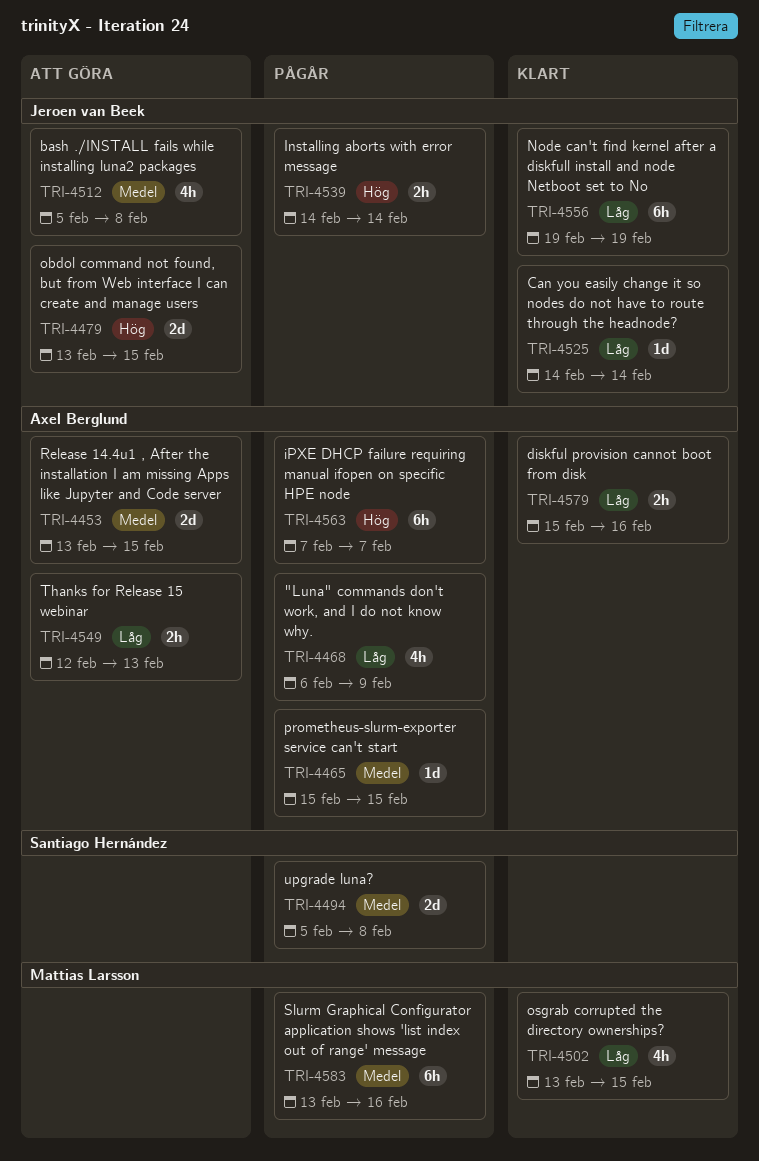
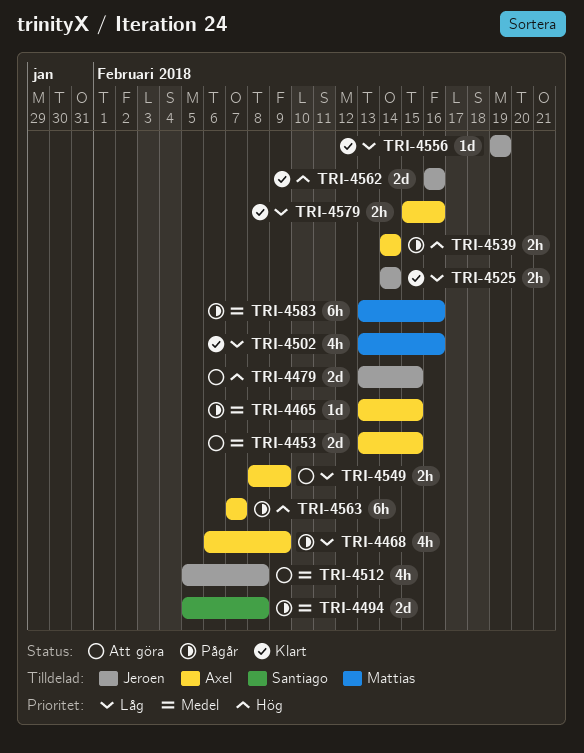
TRI-4465, start: Feb 15 -> Feb 13
TRI-4502, due: Feb 15 -> Feb 16
TRI-4525, estimate: 1d -> 2h
TRI-4539, owner: Jeroen van Beek -> Axel Berglund
TRI-4549, start: Feb 12 -> Feb 8
TRI-4549, due: Feb 13 -> Feb 9
TRI-4556, estimate: 6h -> 1d
TRI-4562: none -> present

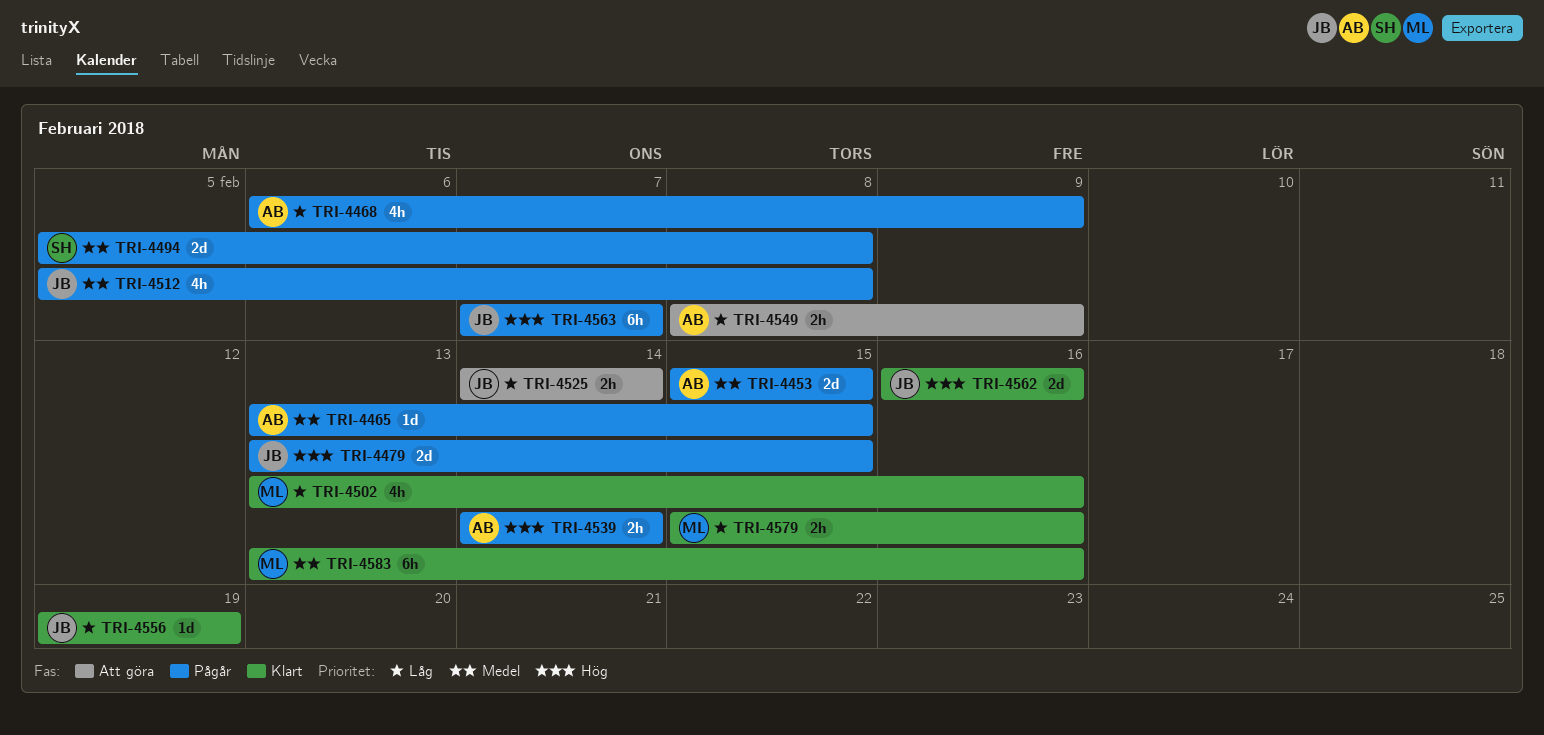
TRI-4453, status: Att göra -> Pågår
TRI-4453, start: Feb 13 -> Feb 15
TRI-4479, status: Att göra -> Pågår
TRI-4512, status: Att göra -> Pågår
TRI-4525, status: Klart -> Att göra
TRI-4563, owner: Axel -> Jeroen
TRI-4579, owner: Axel -> Mattias
TRI-4583, status: Pågår -> Klart

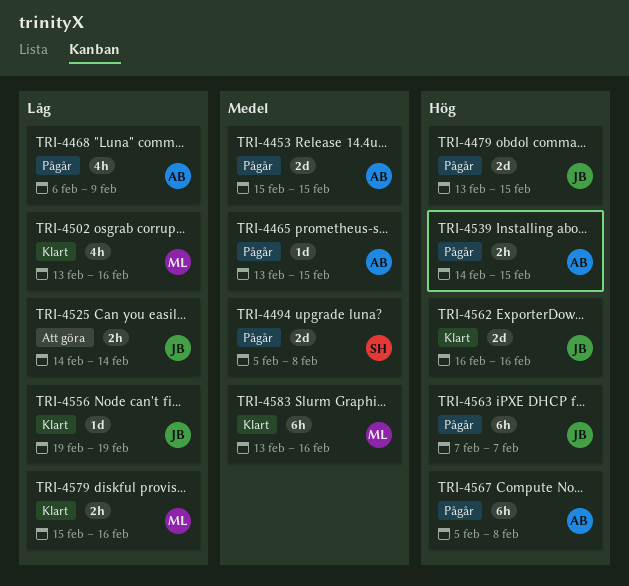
TRI-4512: present -> none
TRI-4539, due: Feb 14 -> Feb 15
TRI-4549: present -> none
TRI-4567: none -> present

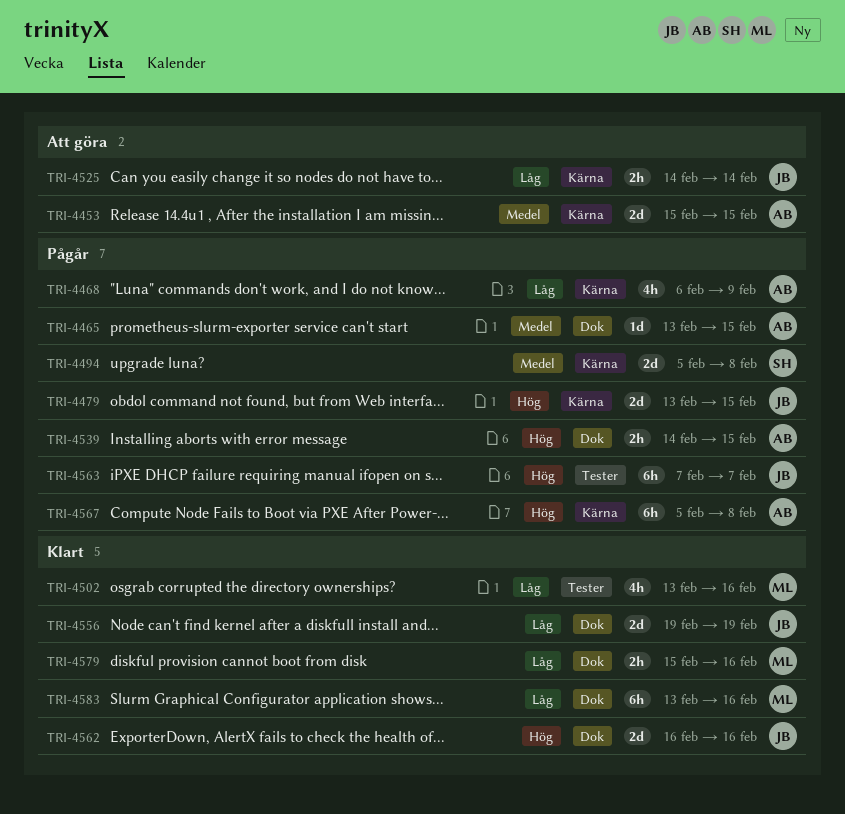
TRI-4453, status: Pågår -> Att göra
TRI-4556, estimate: 1d -> 2d
TRI-4583, priority: Medel -> Låg

